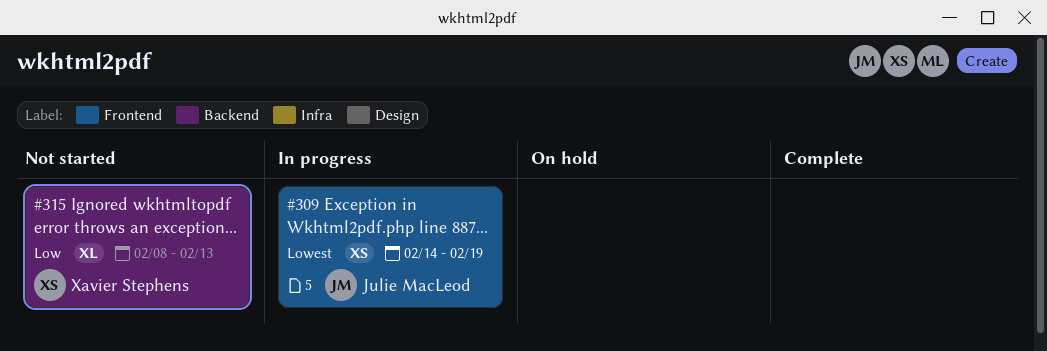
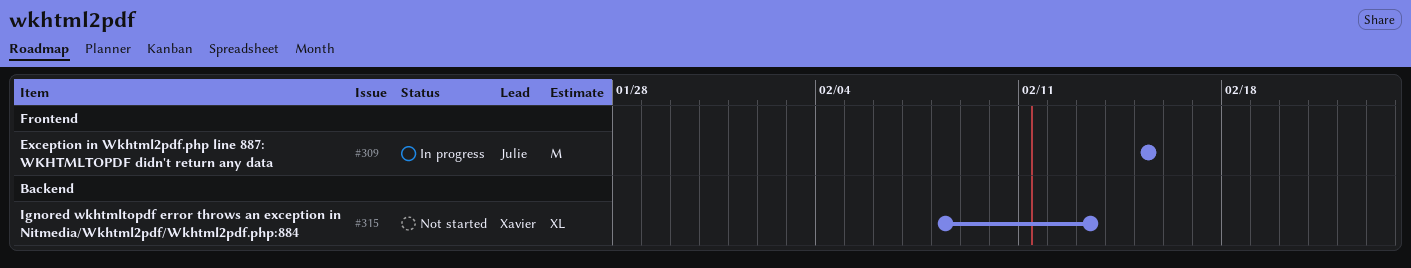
#309, estimate: XS -> M
#309, start: Feb 14 -> Feb 15
#309, due: Feb 19 -> Feb 15

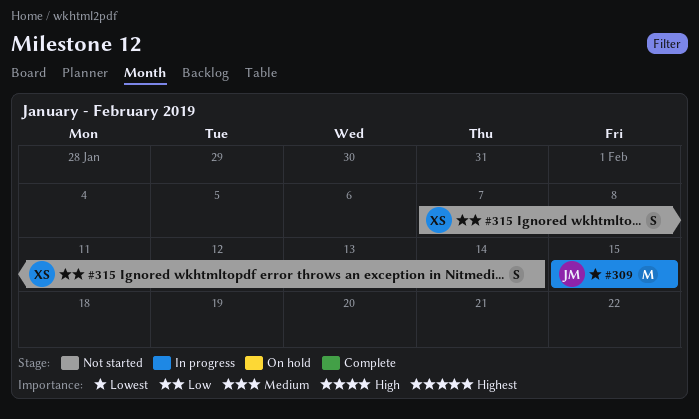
#315, estimate: XL -> S
#315, start: Feb 8 -> Feb 7
#315, due: Feb 13 -> Feb 14

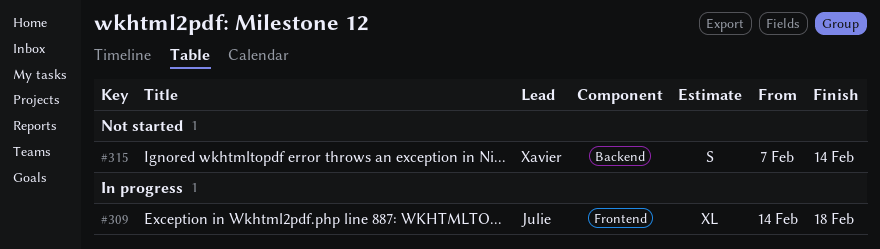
#309, estimate: M -> XL
#309, start: Feb 15 -> Feb 14
#309, due: Feb 15 -> Feb 18

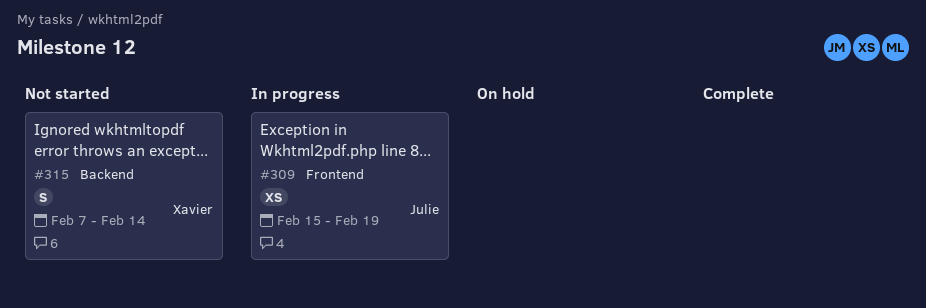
#309, estimate: XL -> XS
#309, start: Feb 14 -> Feb 15
#309, due: Feb 18 -> Feb 19

